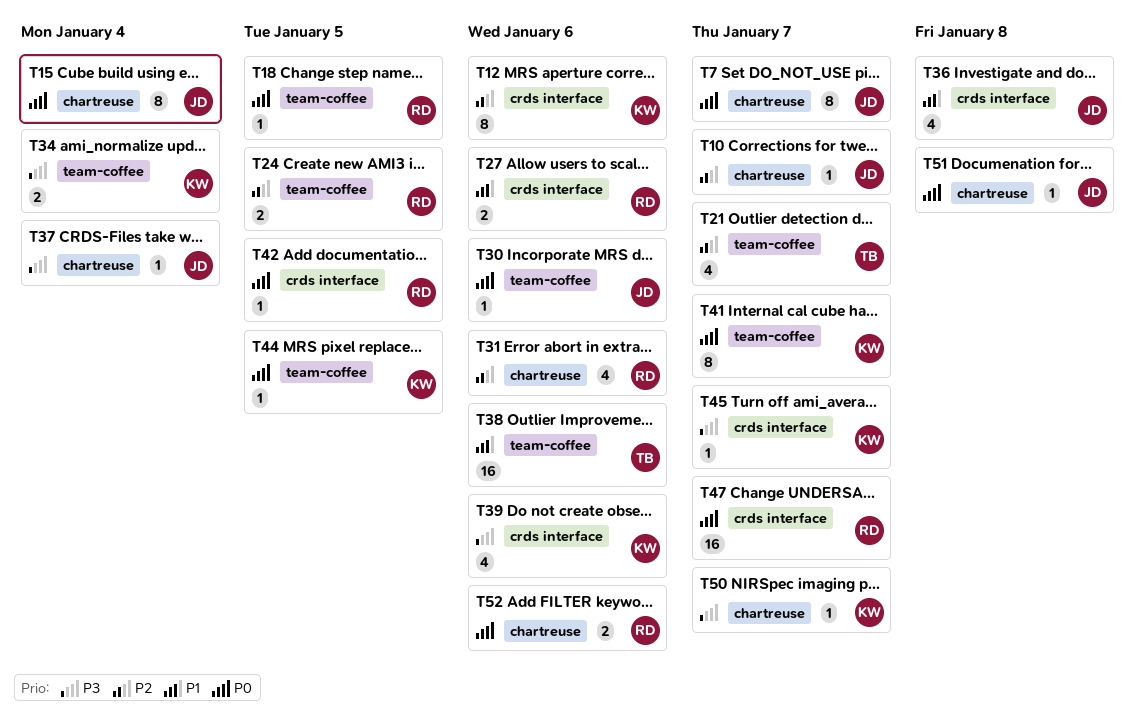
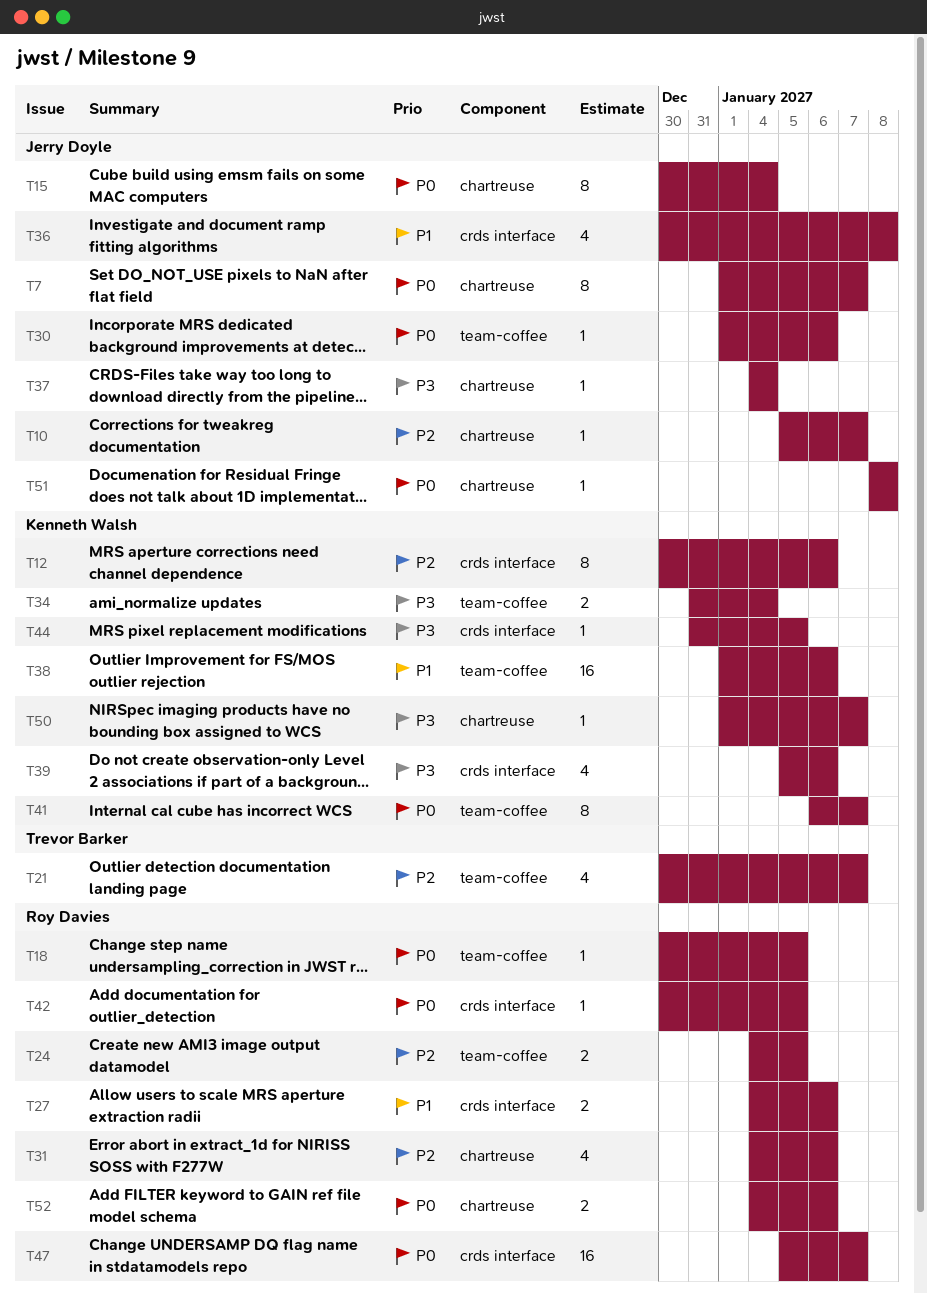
T38, owner: Trevor Barker -> Kenneth Walsh
T44, priority: P0 -> P3
T44, label: team-coffee -> crds interface
T45: present -> none

